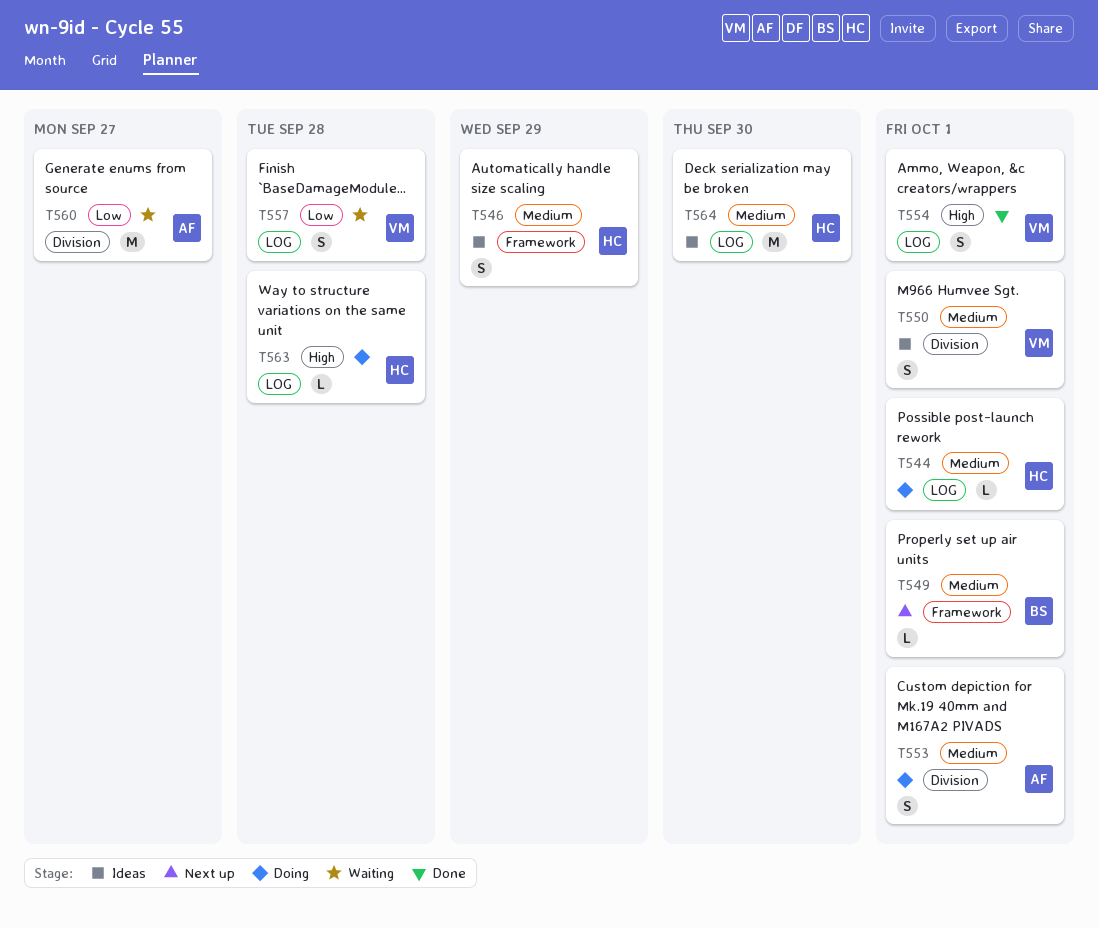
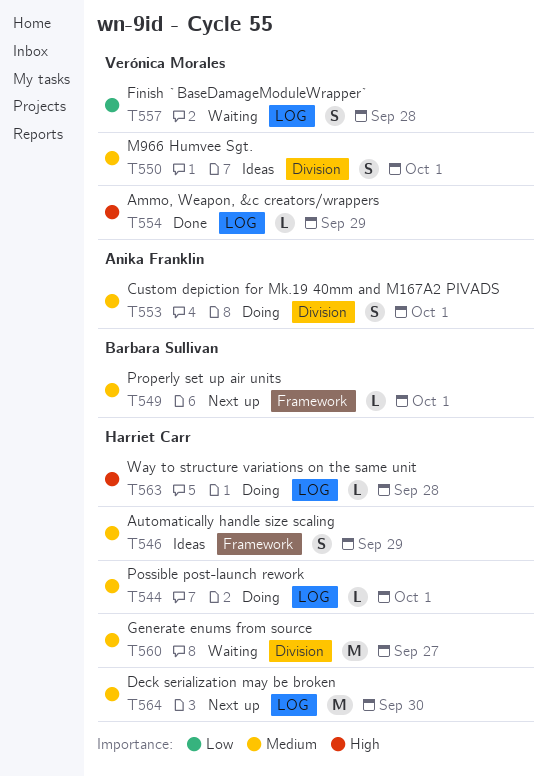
T554, estimate: S -> L
T554, due: Oct 1 -> Sep 29
T560, owner: Anika Franklin -> Harriet Carr
T560, priority: Low -> Medium
T564, status: Ideas -> Next up

